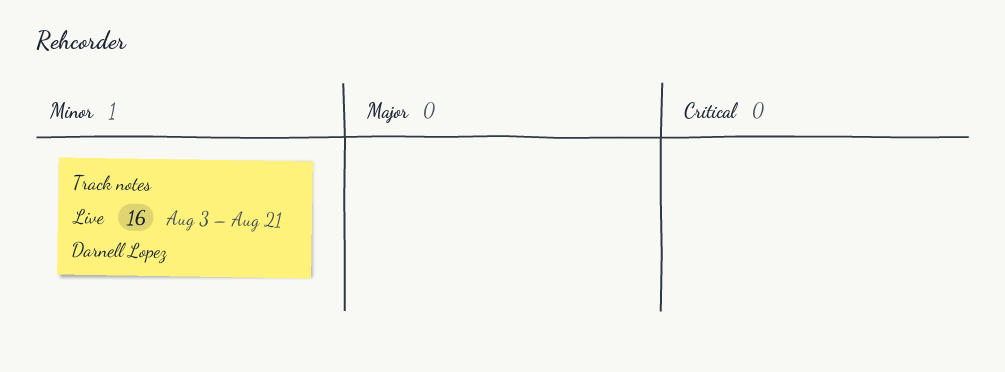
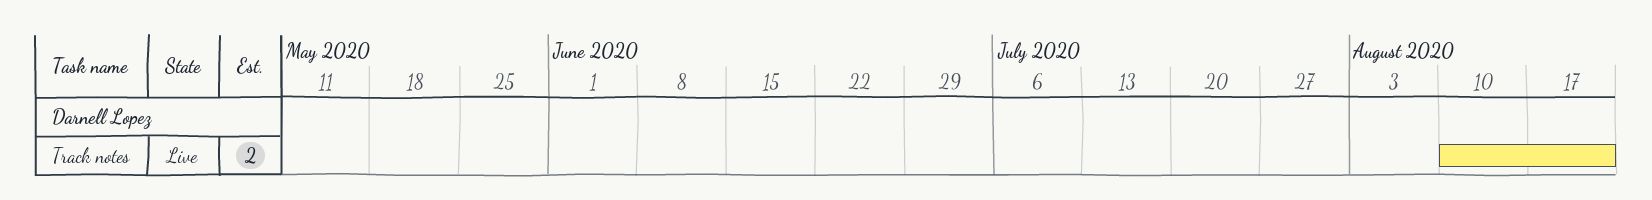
Track notes, estimate: 16 -> 2
Track notes, start: Aug 3 -> Aug 10

